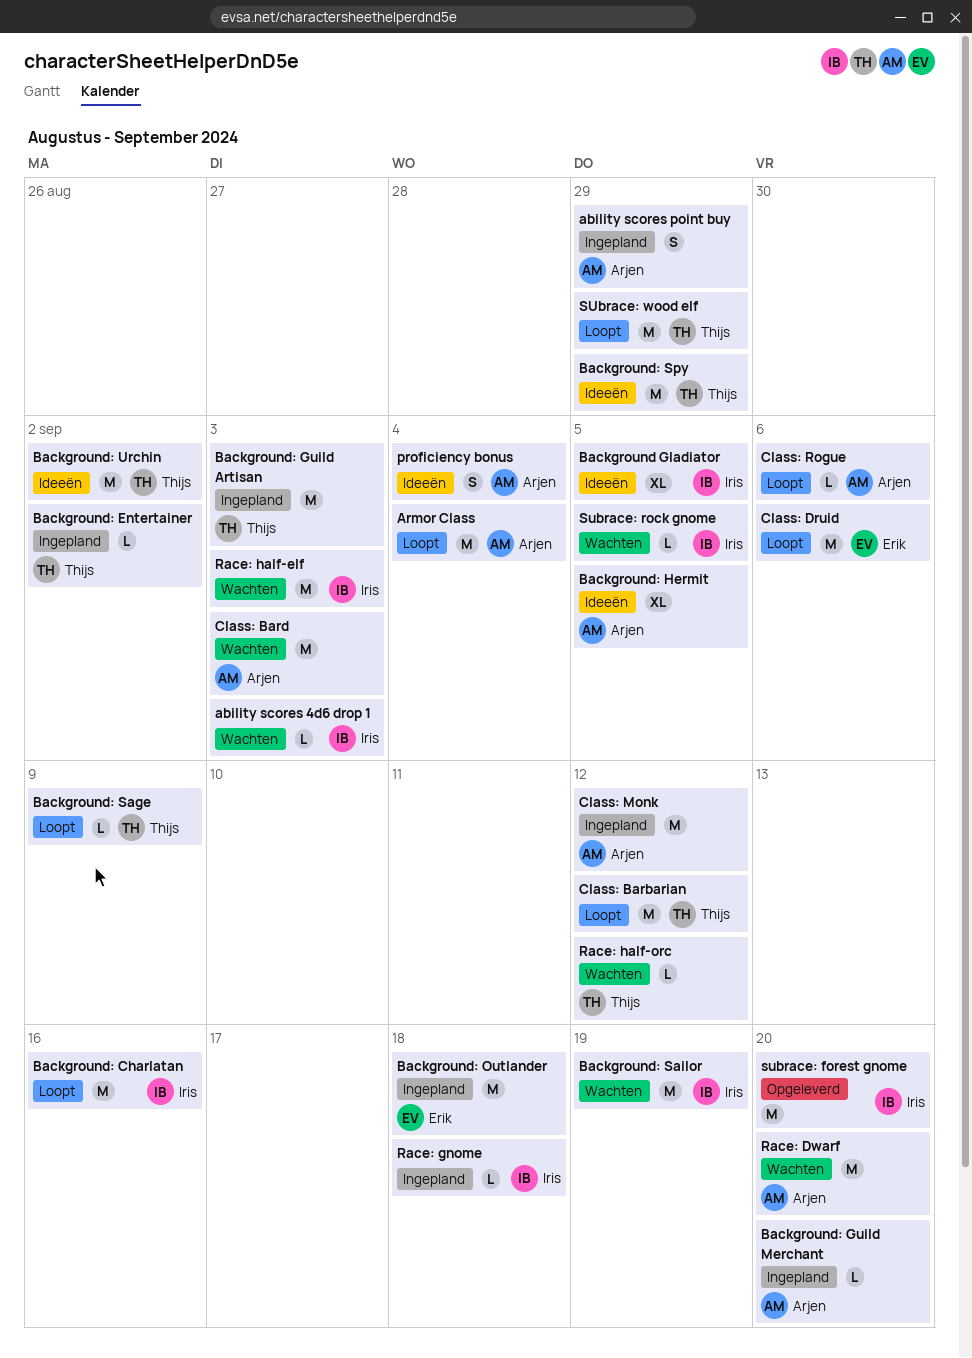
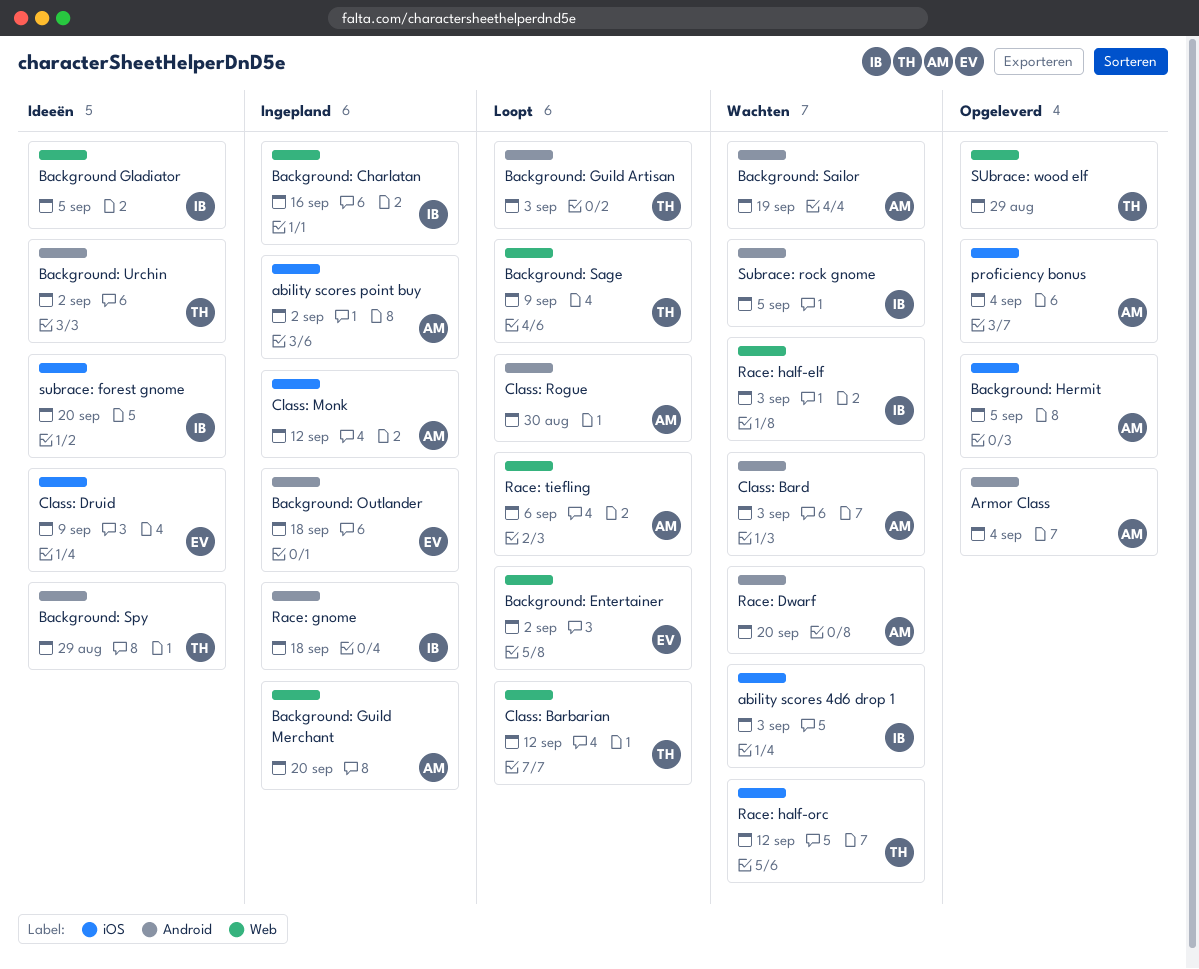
ability scores point buy, due: Aug 29 -> Sep 2
Armor Class, status: Loopt -> Opgeleverd
Background: Charlatan, status: Loopt -> Ingepland
Background: Entertainer, status: Ingepland -> Loopt
Background: Entertainer, owner: Thijs -> Erik
Background: Guild Artisan, status: Ingepland -> Loopt
Background: Hermit, status: Ideeën -> Opgeleverd
Background: Sailor, owner: Iris -> Arjen
Class: Druid, status: Loopt -> Ideeën
Class: Druid, due: Sep 6 -> Sep 9
Class: Rogue, due: Sep 6 -> Aug 30
proficiency bonus, status: Ideeën -> Opgeleverd
Race: tiefling: none -> present
subrace: forest gnome, status: Opgeleverd -> Ideeën
SUbrace: wood elf, status: Loopt -> Opgeleverd

